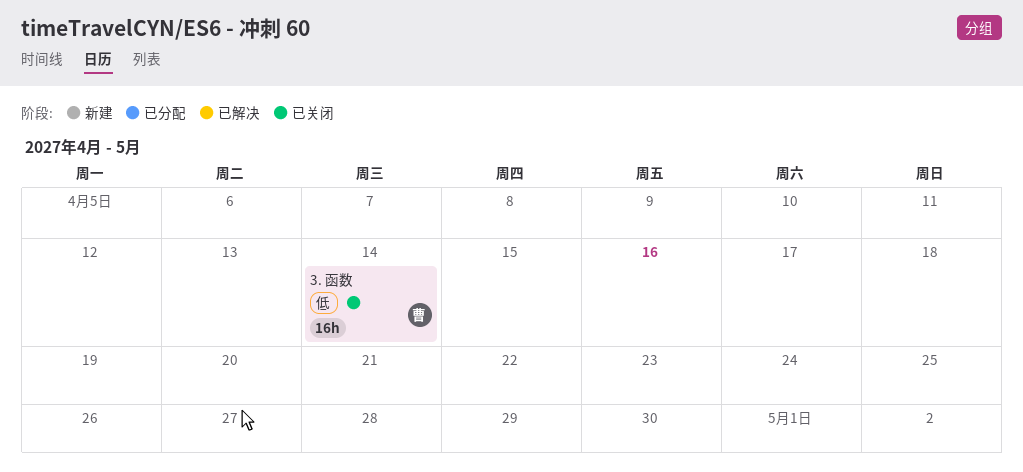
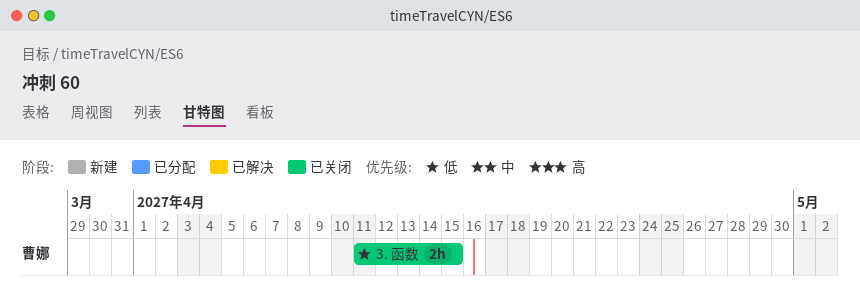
3. 函数, estimate: 16h -> 2h
3. 函数, due: Apr 14 -> Apr 15

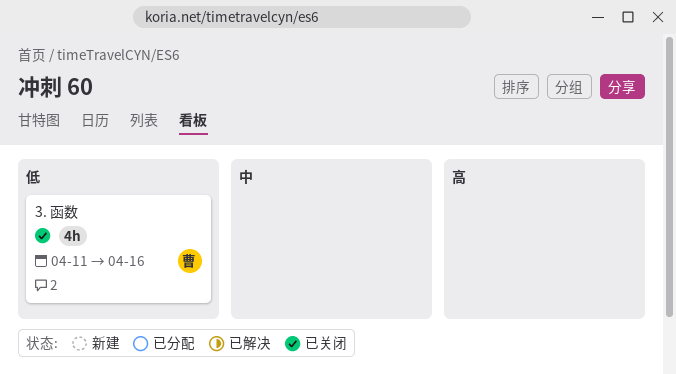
3. 函数, estimate: 2h -> 4h
3. 函数, due: Apr 15 -> Apr 16

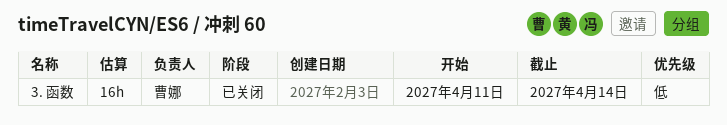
3. 函数, estimate: 4h -> 16h
3. 函数, due: Apr 16 -> Apr 14

